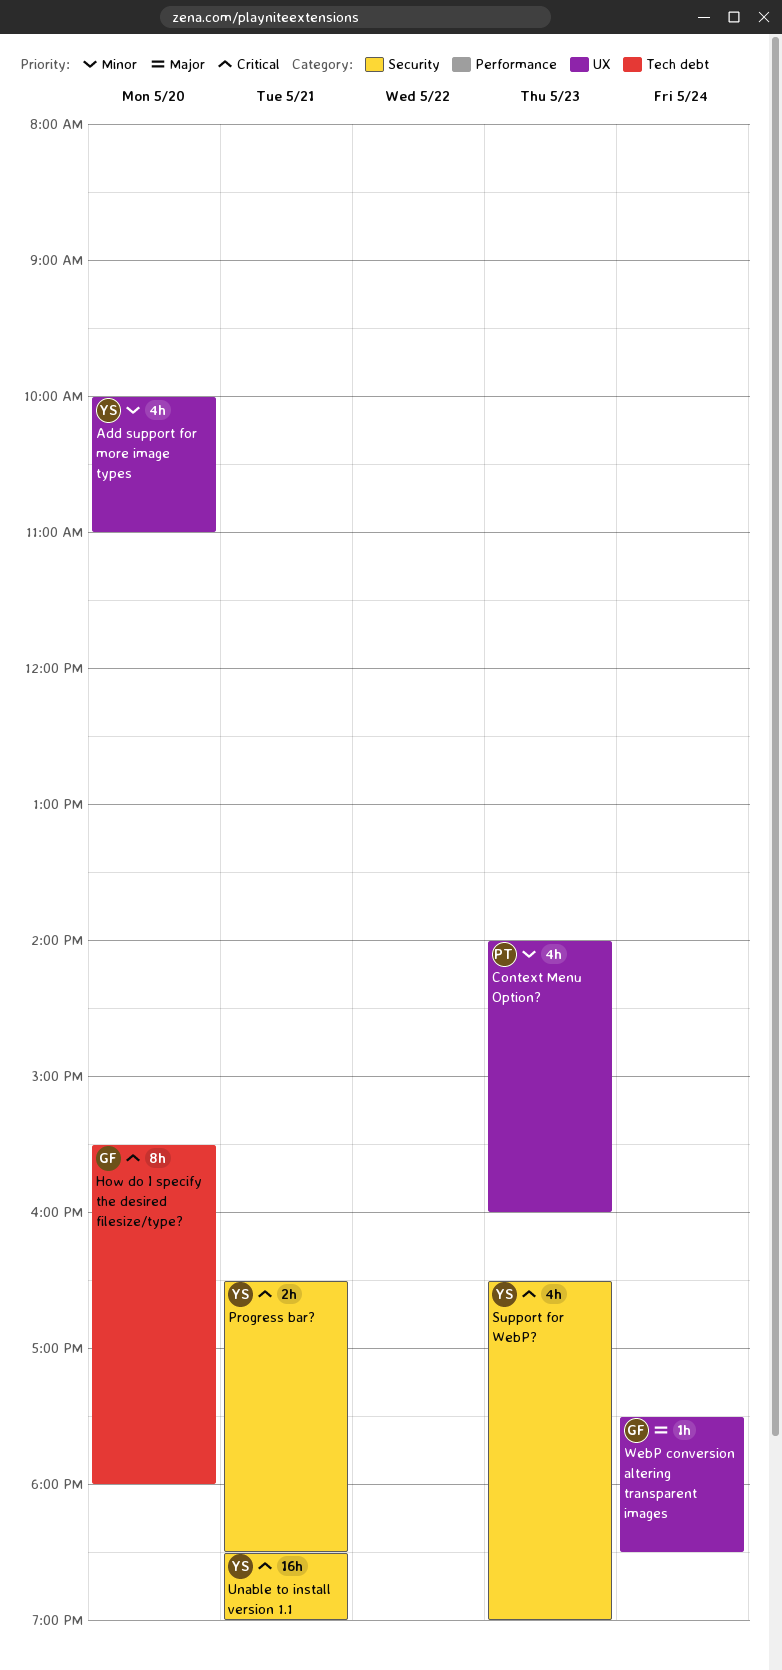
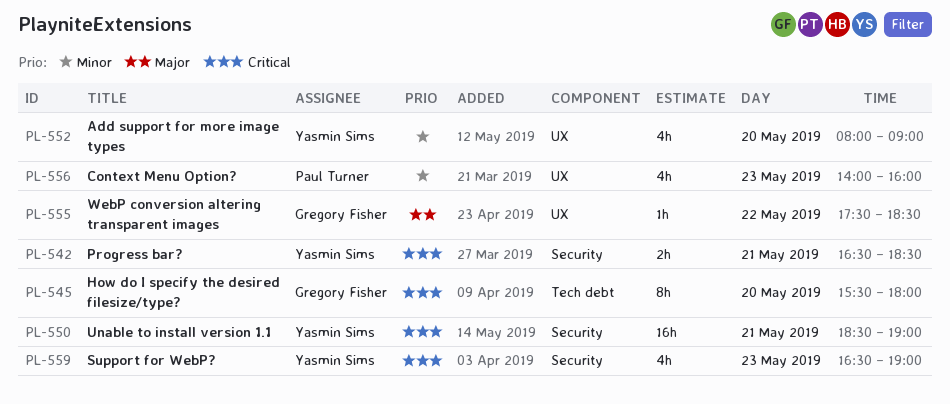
Add support for more image types, begins: 10:00 -> 08:00
Add support for more image types, ends: 11:00 -> 09:00
WebP conversion altering transparent images, day: May 24 -> May 22

